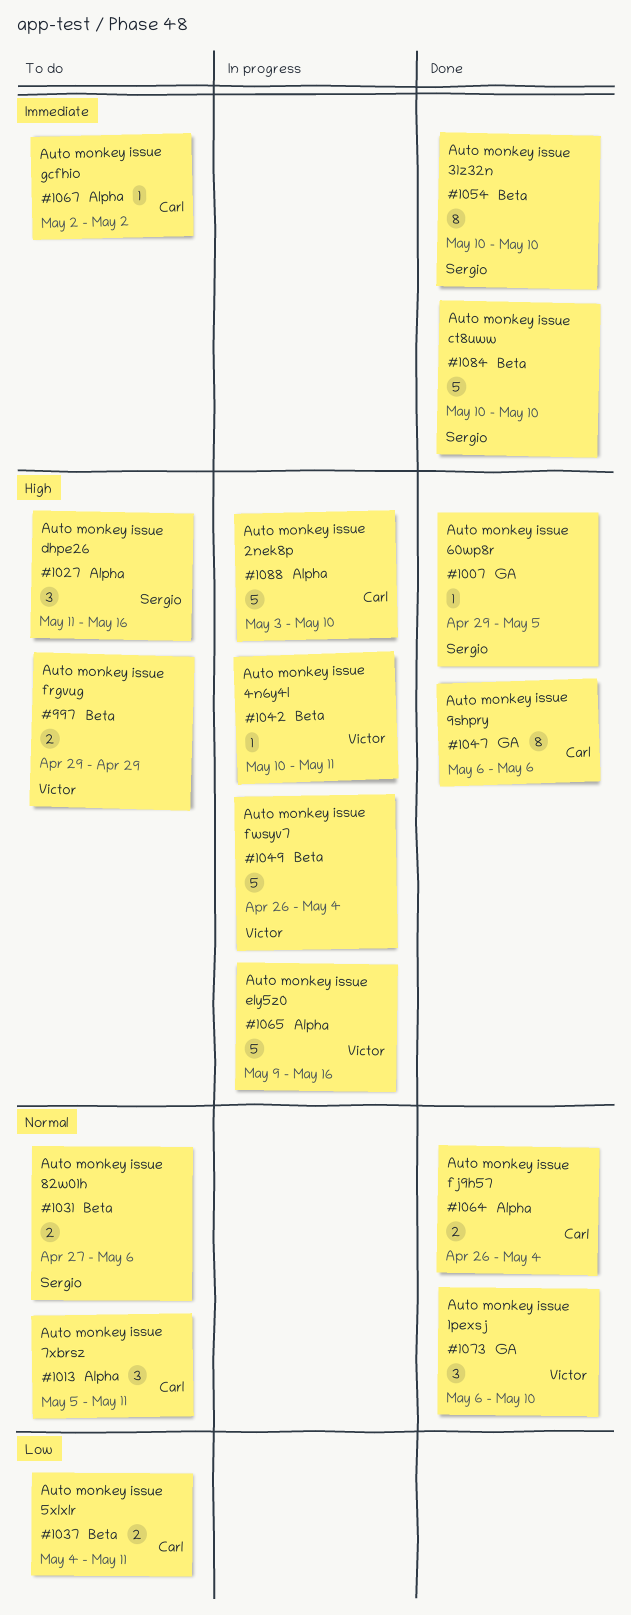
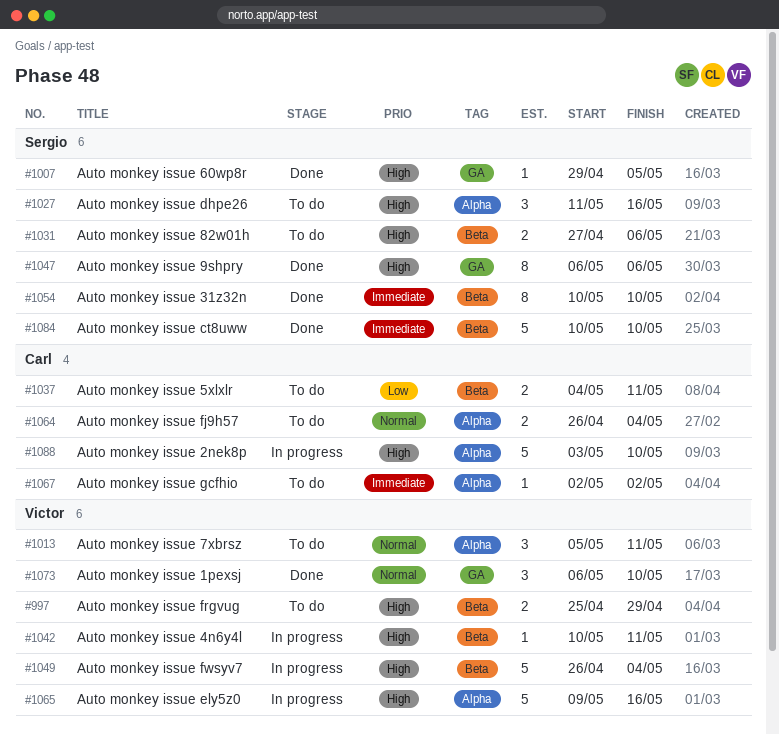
#997, start: Apr 29 -> Apr 25
#1013, owner: Carl -> Victor
#1031, priority: Normal -> High
#1047, owner: Carl -> Sergio
#1064, status: Done -> To do

